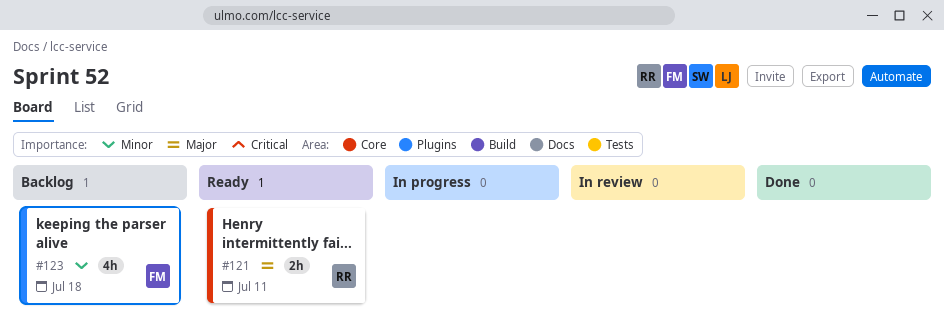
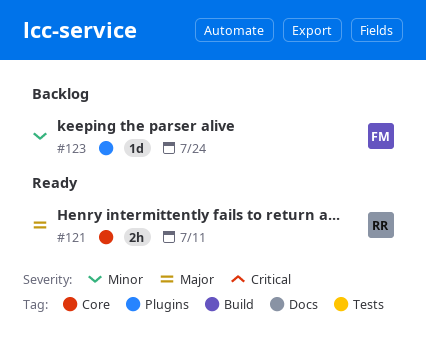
#123, estimate: 4h -> 1d
#123, due: Jul 18 -> Jul 24

